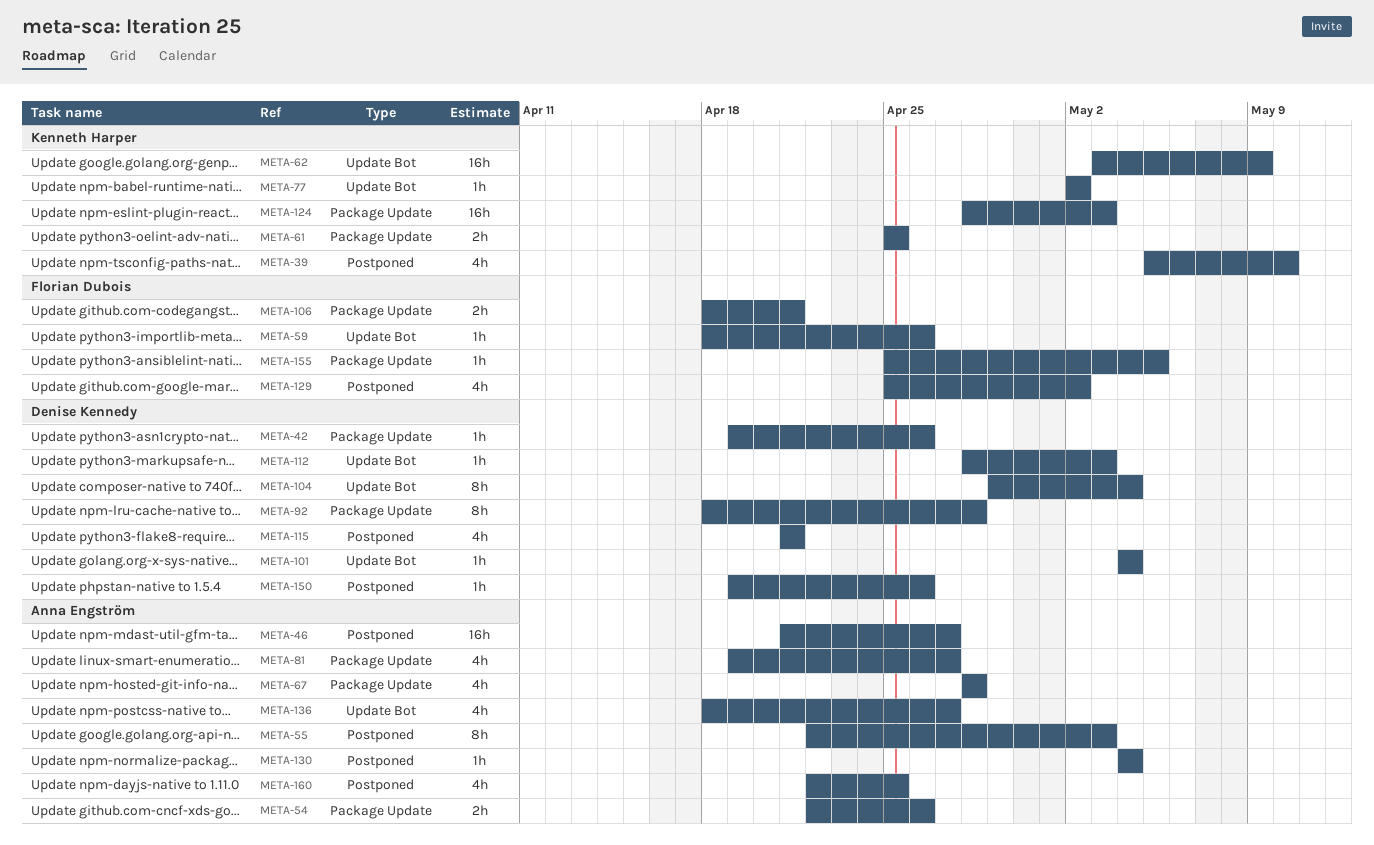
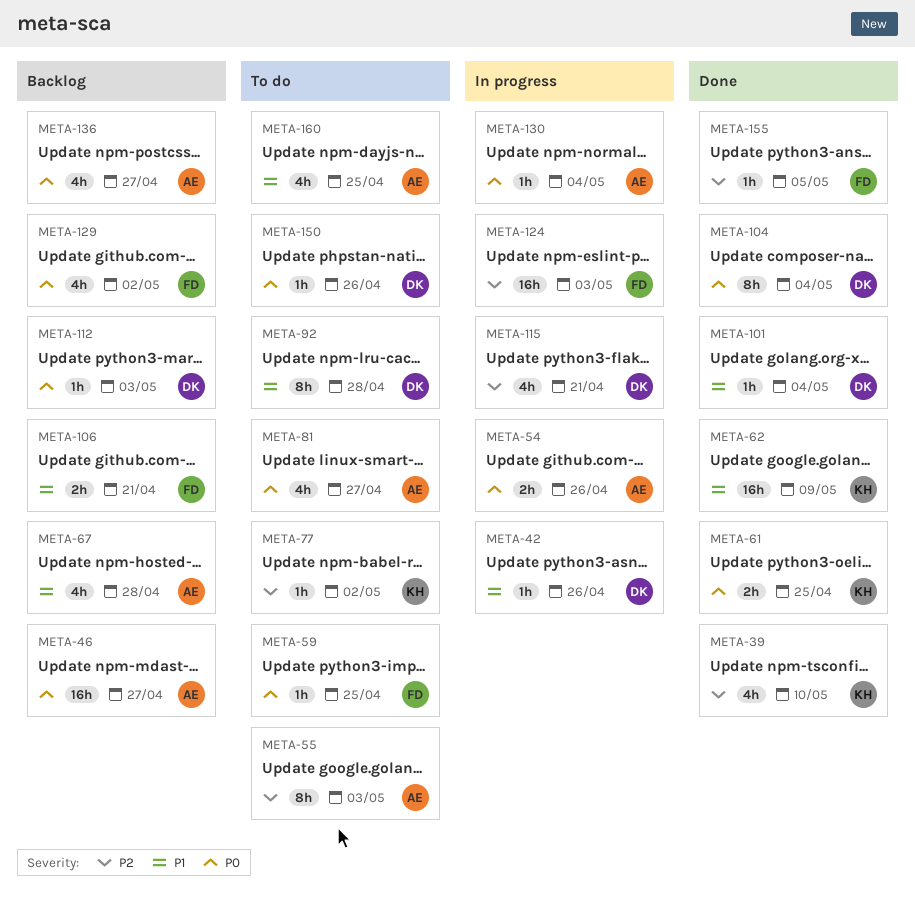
META-59, due: Apr 26 -> Apr 25
META-124, owner: Kenneth Harper -> Florian Dubois

